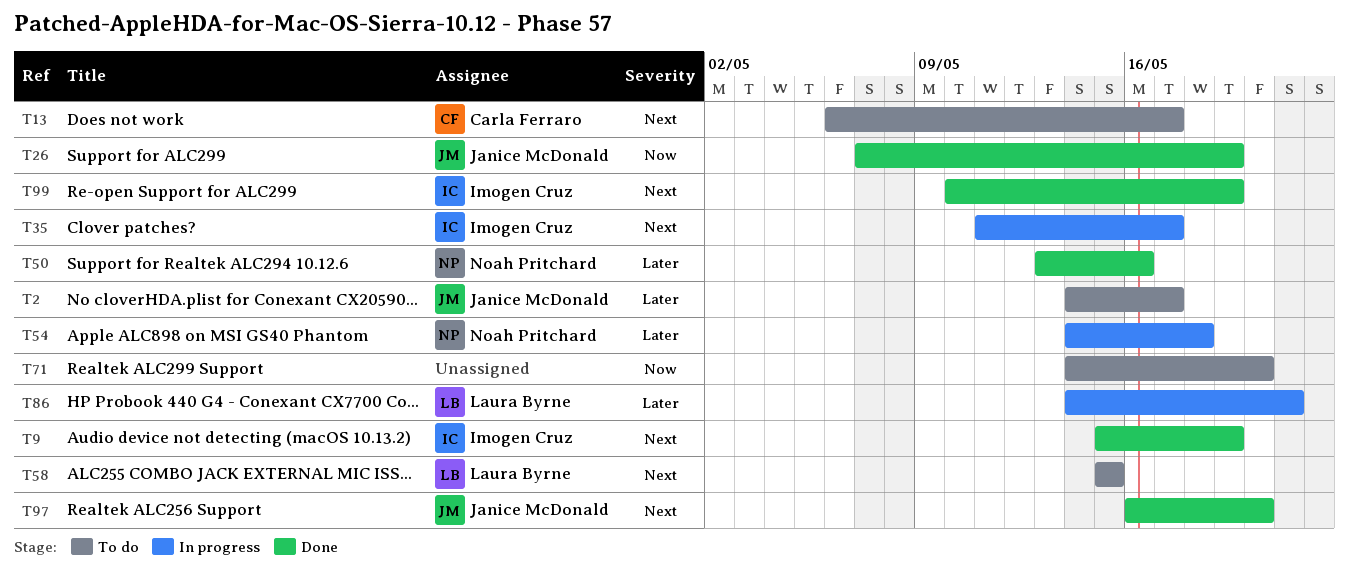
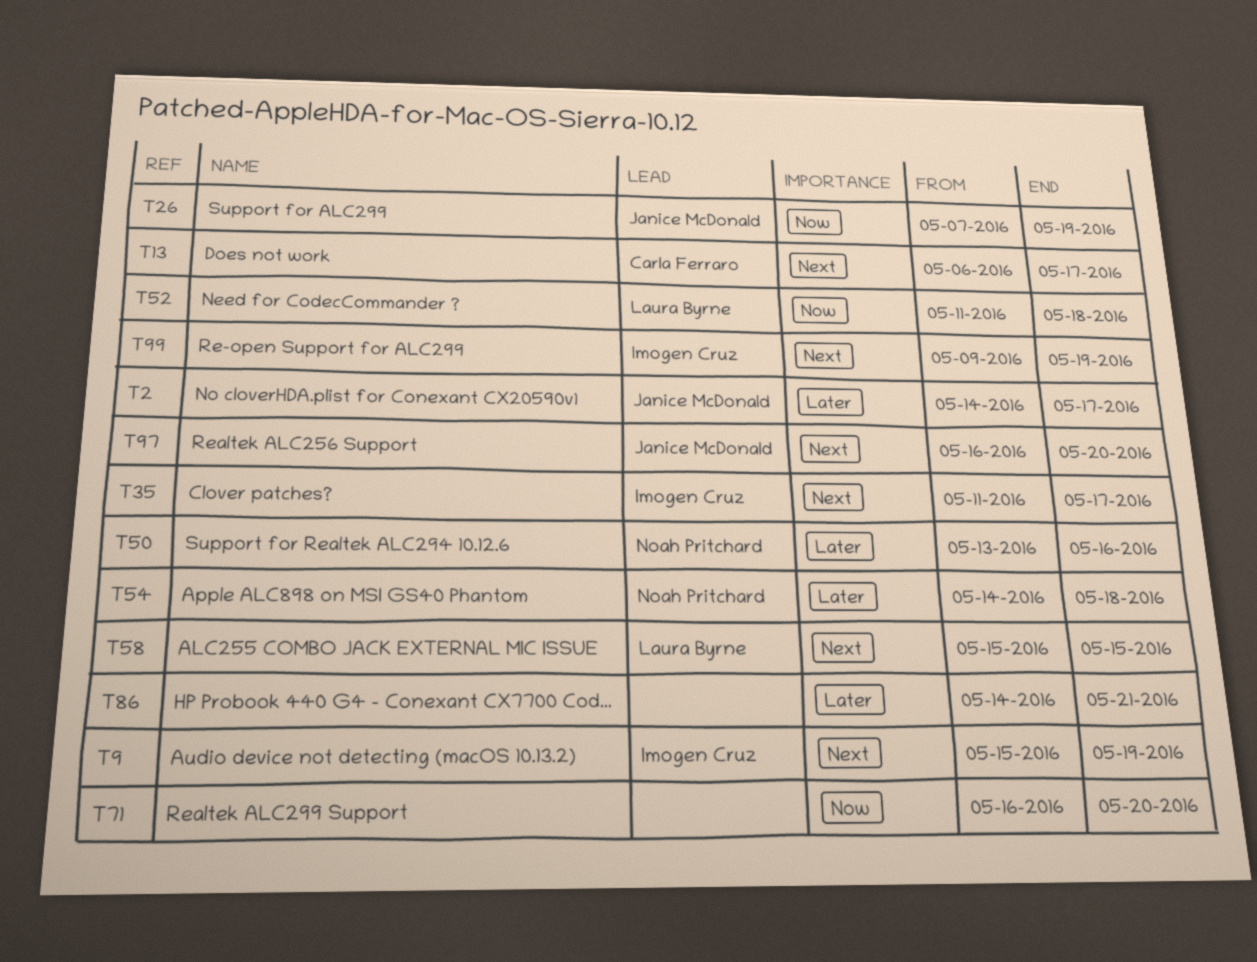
T52: none -> present
T71, start: May 14 -> May 16
T86, owner: Laura Byrne -> none
T99, start: May 10 -> May 9

